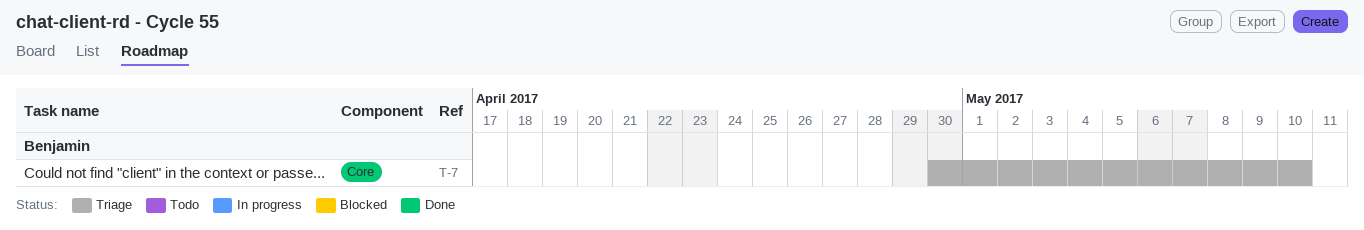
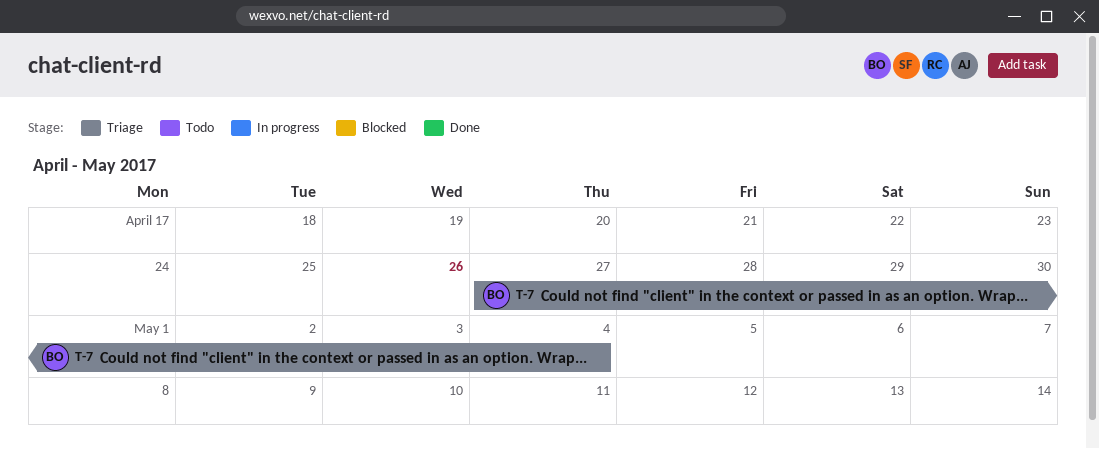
T-7, start: Apr 30 -> Apr 27
T-7, due: May 10 -> May 4

